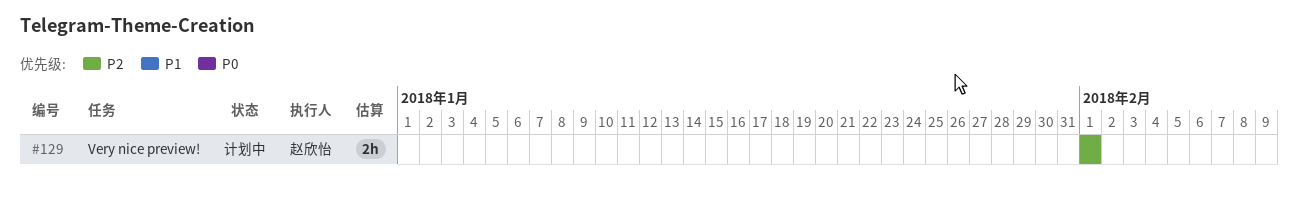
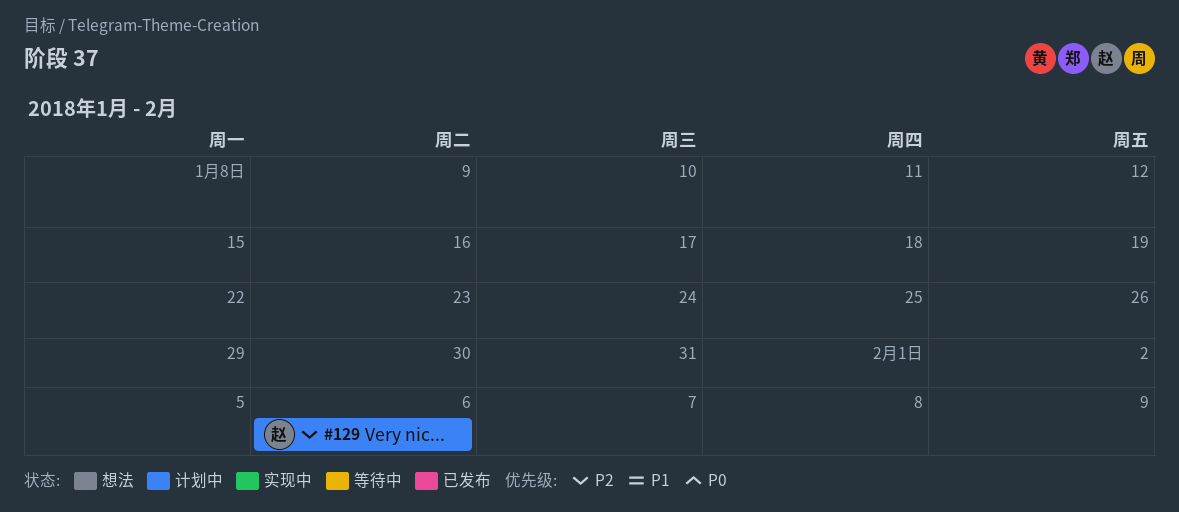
#129, start: Feb 1 -> Feb 6
#129, due: Feb 1 -> Feb 6

